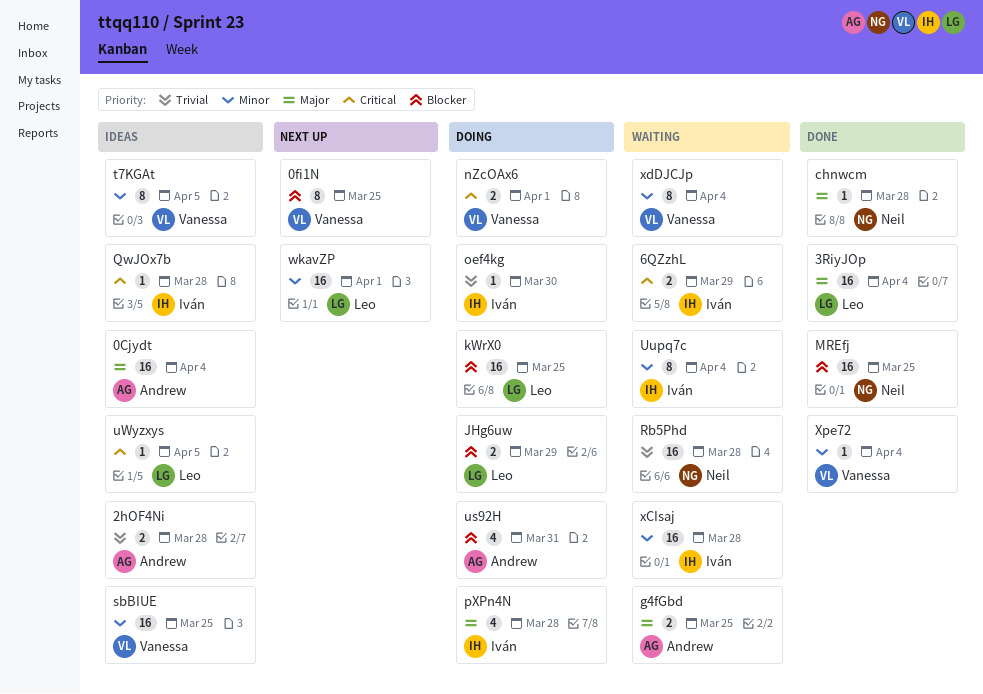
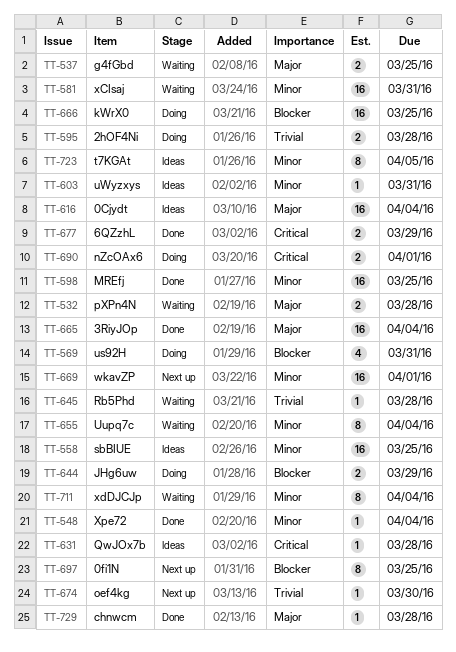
2hOF4Ni, status: Ideas -> Doing
6QZzhL, status: Waiting -> Done
MREfj, priority: Blocker -> Minor
oef4kg, status: Doing -> Next up
pXPn4N, status: Doing -> Waiting
pXPn4N, estimate: 4 -> 2
Rb5Phd, estimate: 16 -> 1
uWyzxys, priority: Critical -> Minor
uWyzxys, due: Apr 5 -> Mar 31
xCIsaj, due: Mar 28 -> Mar 31

